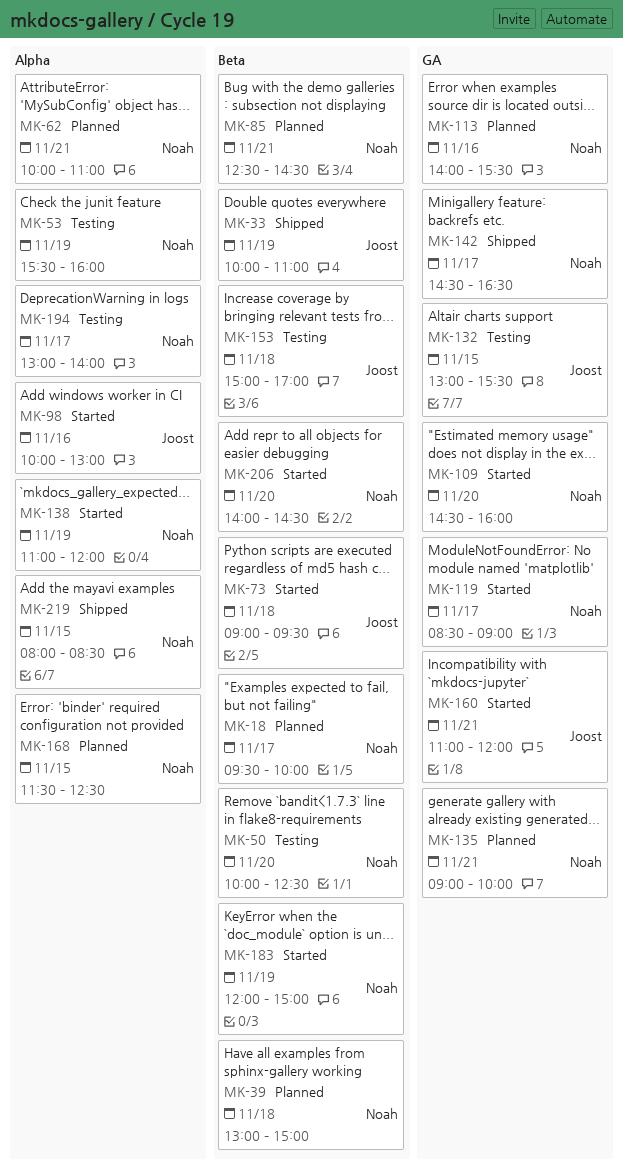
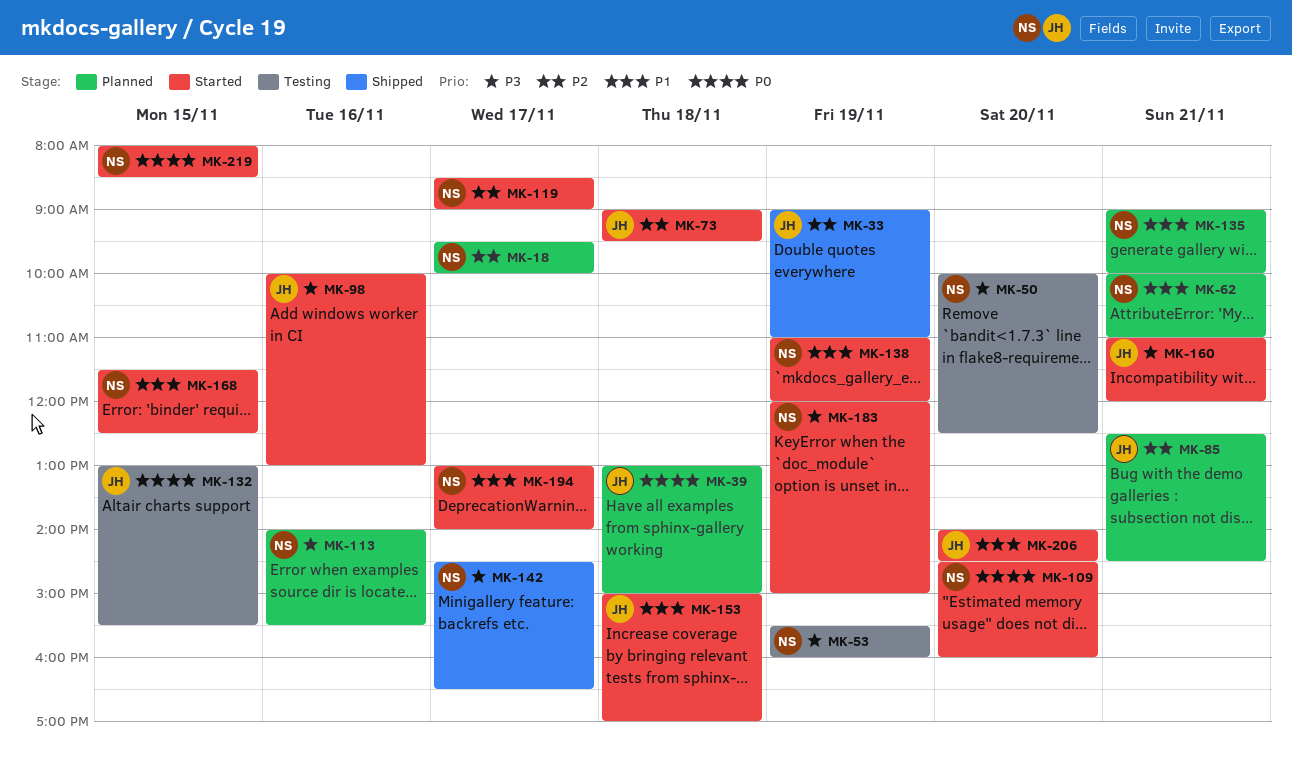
MK-33, begins: 10:00 -> 09:00
MK-39, owner: Noah -> Joost
MK-85, owner: Noah -> Joost
MK-153, status: Testing -> Started
MK-168, status: Planned -> Started
MK-194, status: Testing -> Started
MK-206, owner: Noah -> Joost
MK-219, status: Shipped -> Started

